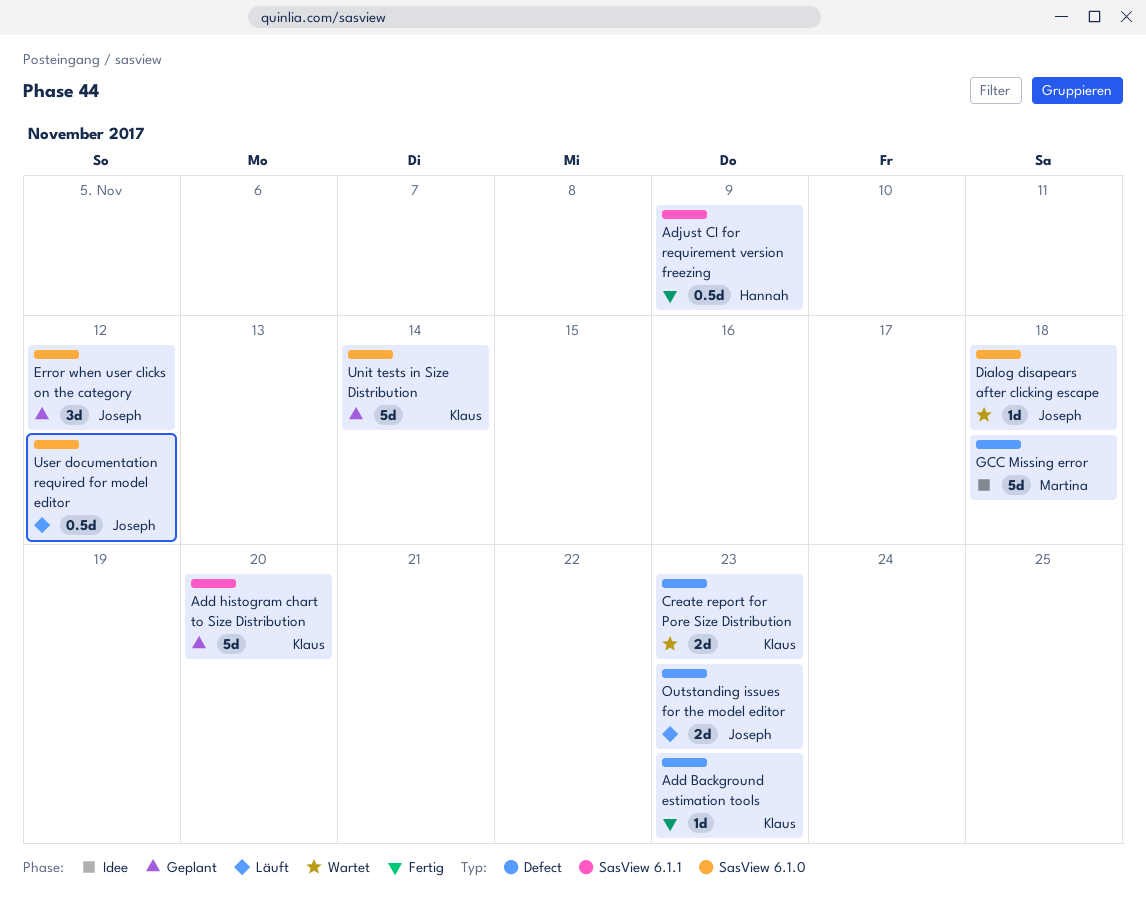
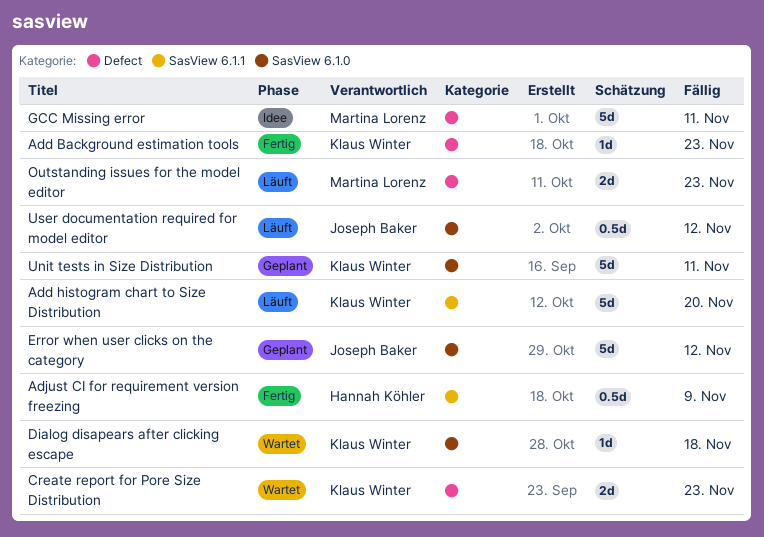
Add histogram chart to Size Distribution, status: Geplant -> Läuft
Dialog disapears after clicking escape, owner: Joseph Baker -> Klaus Winter
Error when user clicks on the category, estimate: 3d -> 5d
GCC Missing error, due: Nov 18 -> Nov 11
Outstanding issues for the model editor, owner: Joseph Baker -> Martina Lorenz
Unit tests in Size Distribution, due: Nov 14 -> Nov 11

